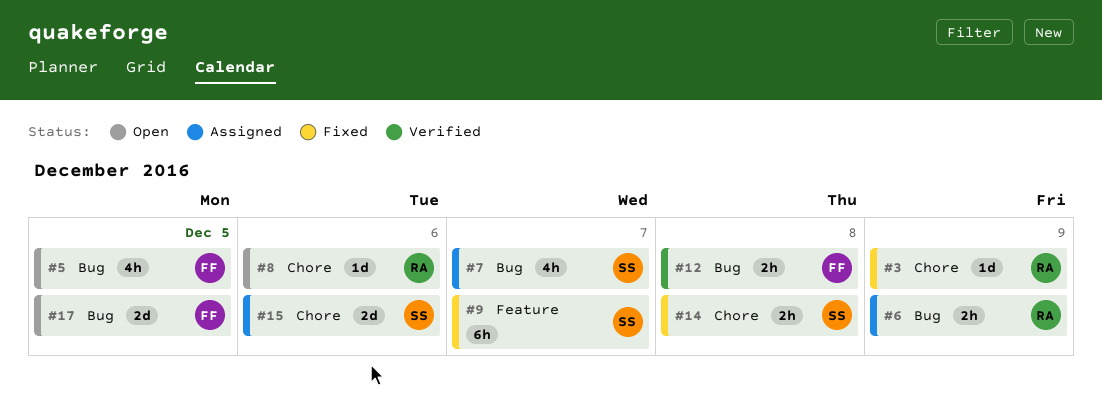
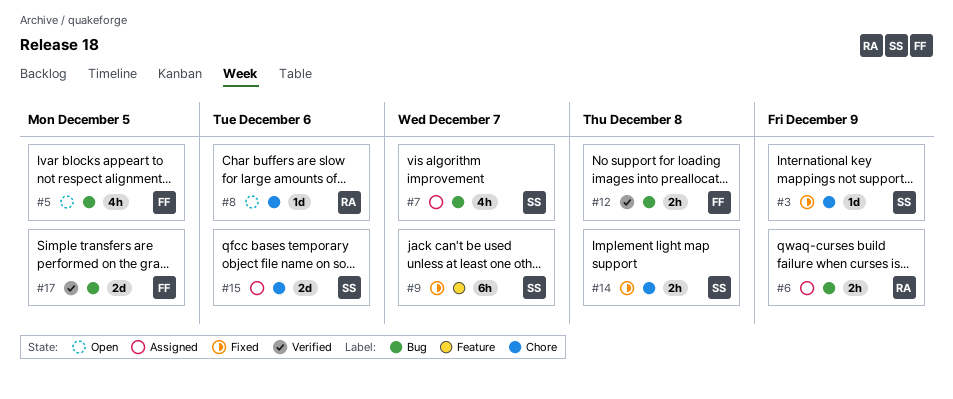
#3, owner: RA -> SS
#17, status: Open -> Verified

